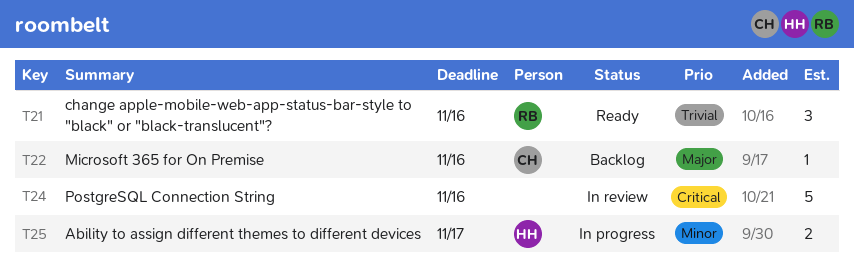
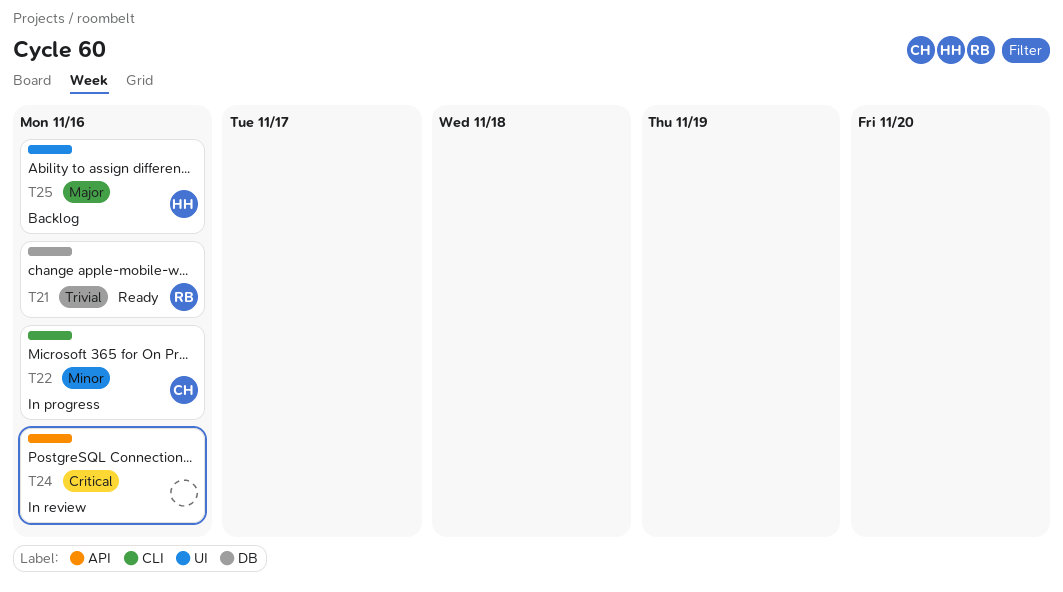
T22, status: Backlog -> In progress
T22, priority: Major -> Minor
T25, status: In progress -> Backlog
T25, priority: Minor -> Major
T25, due: Nov 17 -> Nov 16

